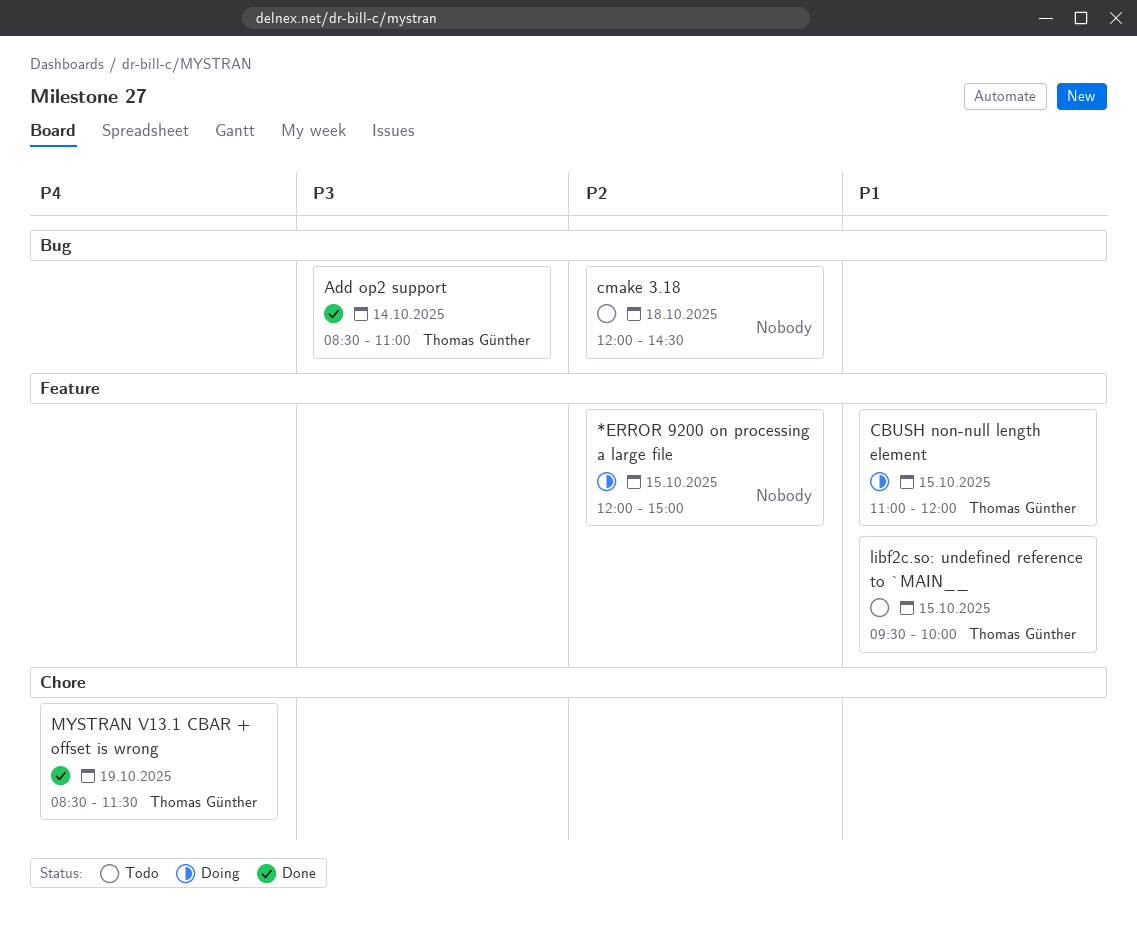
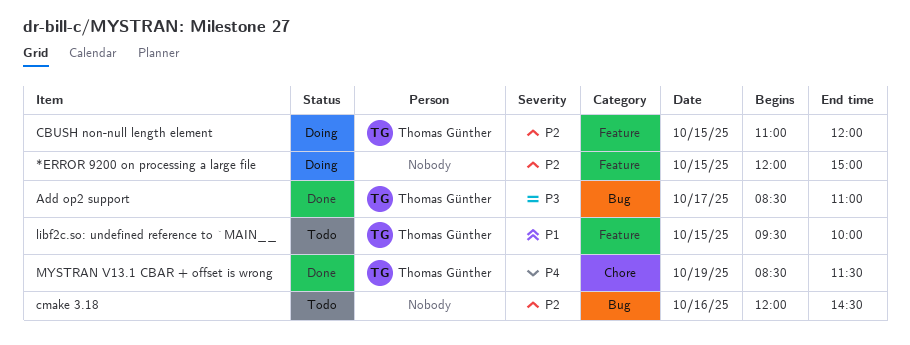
Add op2 support, day: Oct 14 -> Oct 17
CBUSH non-null length element, priority: P1 -> P2
cmake 3.18, day: Oct 18 -> Oct 16

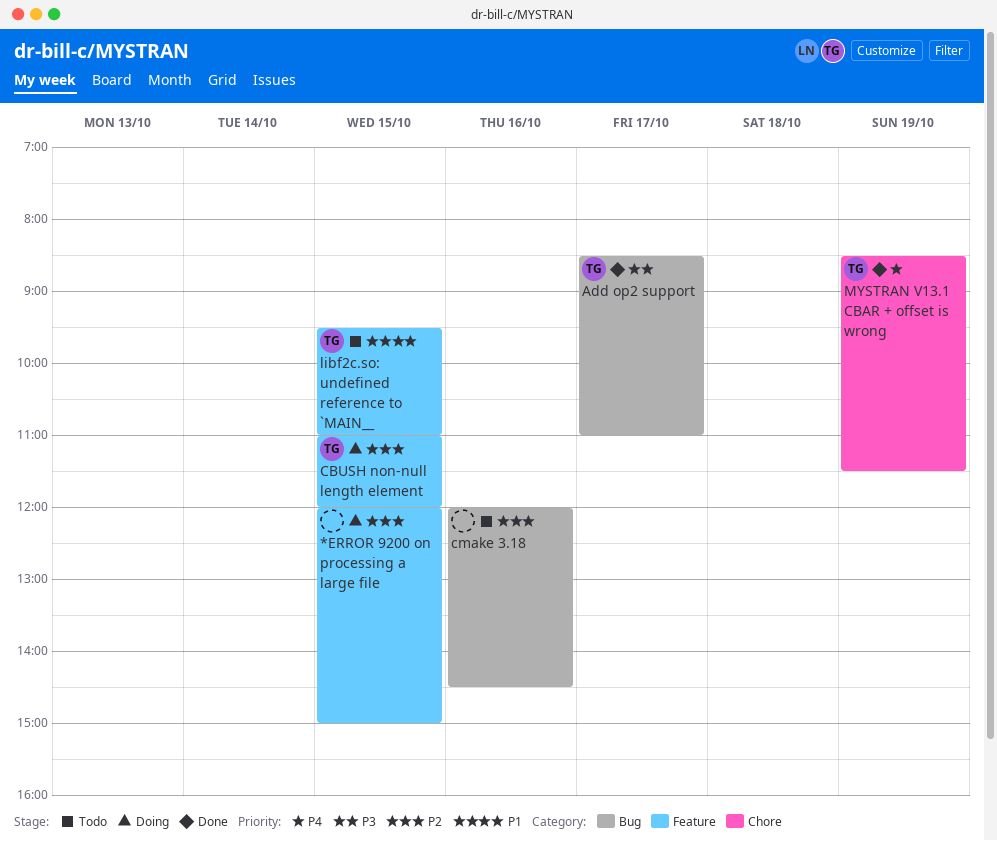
libf2c.so: undefined reference to `MAIN__, ends: 10:00 -> 11:00

